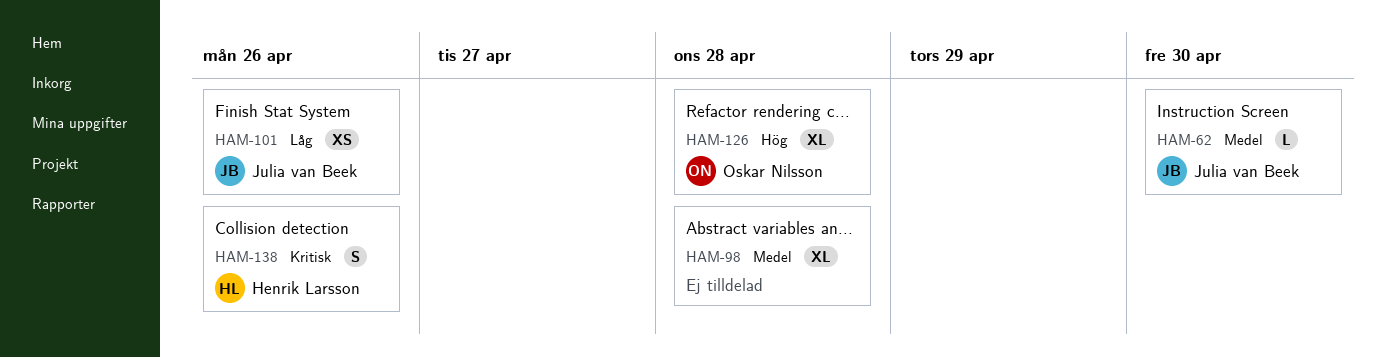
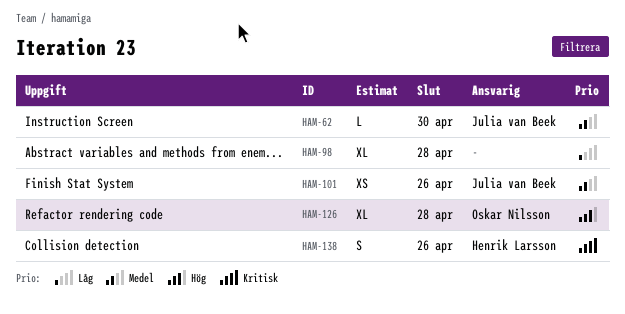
HAM-98, priority: Medel -> Låg
HAM-101, priority: Låg -> Medel

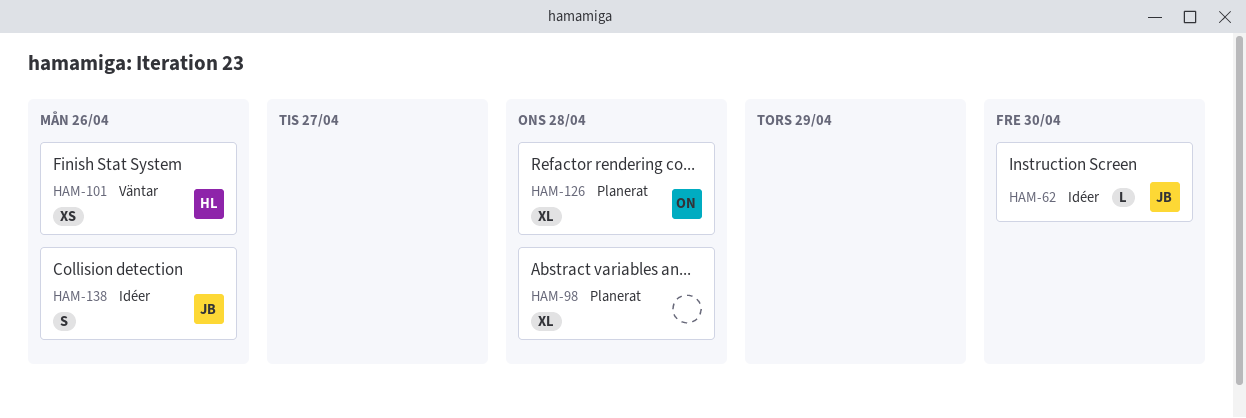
HAM-101, owner: Julia van Beek -> Henrik Larsson
HAM-138, owner: Henrik Larsson -> Julia van Beek

